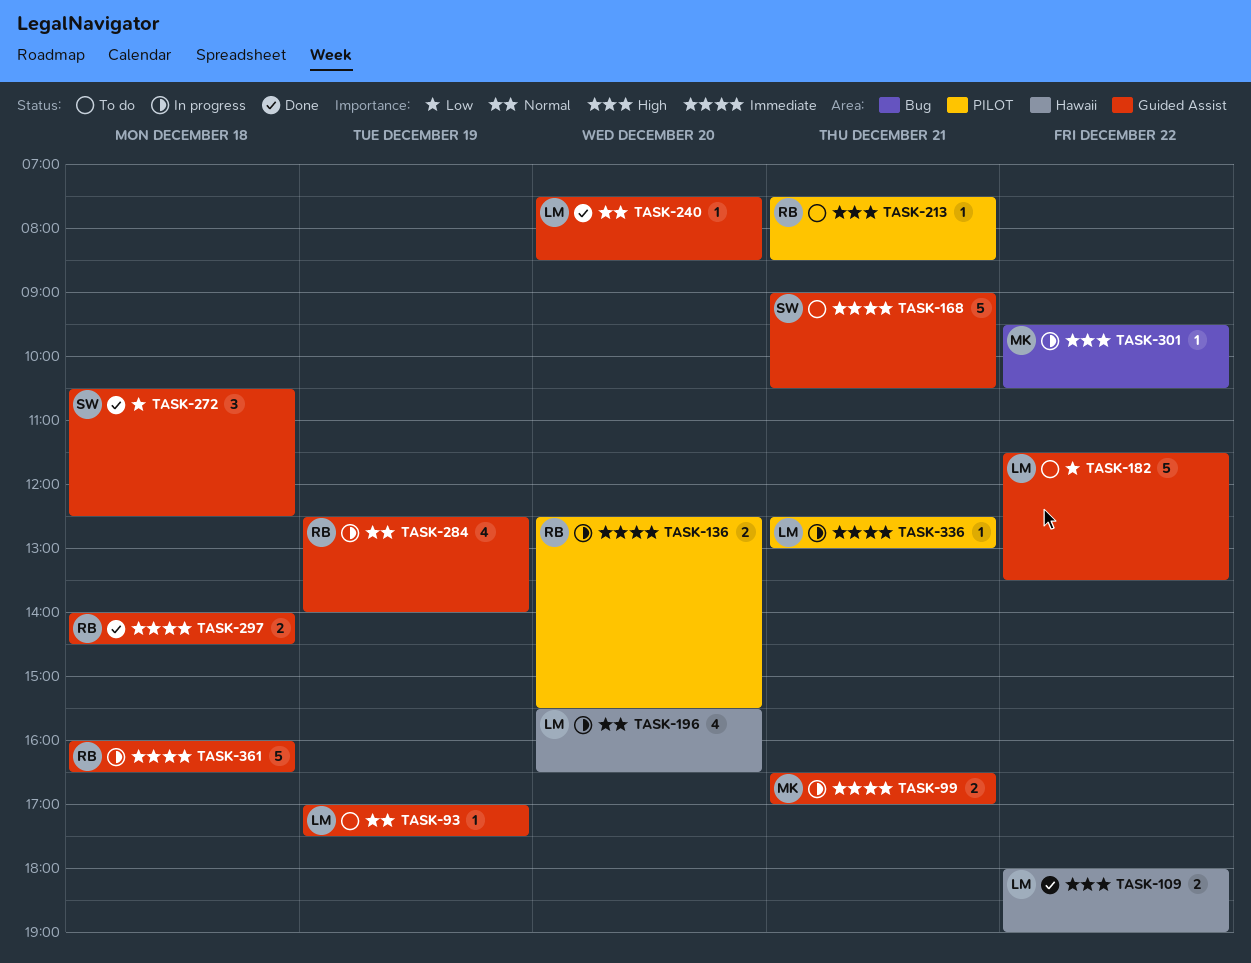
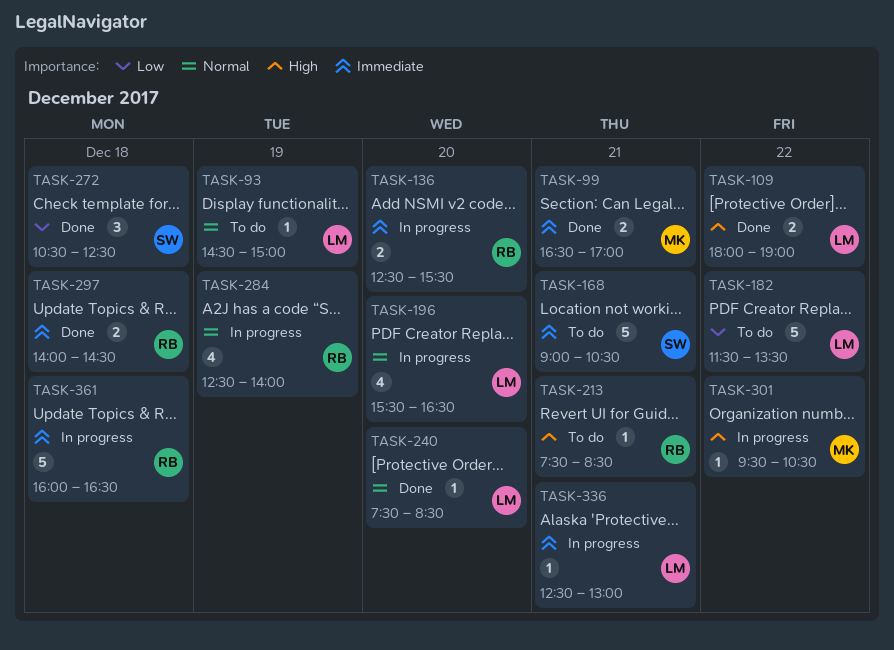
TASK-93, begins: 17:00 -> 14:30
TASK-93, ends: 17:30 -> 15:00
TASK-99, status: In progress -> Done

